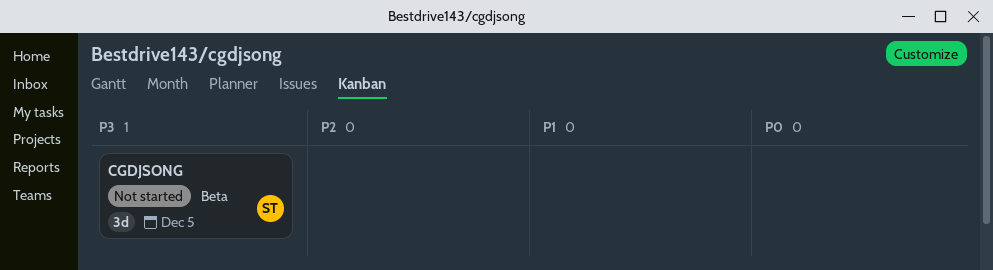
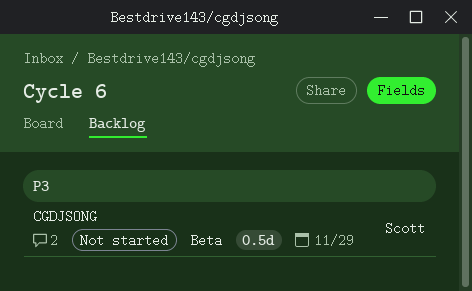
CGDJSONG, estimate: 3d -> 0.5d
CGDJSONG, due: Dec 5 -> Nov 29

